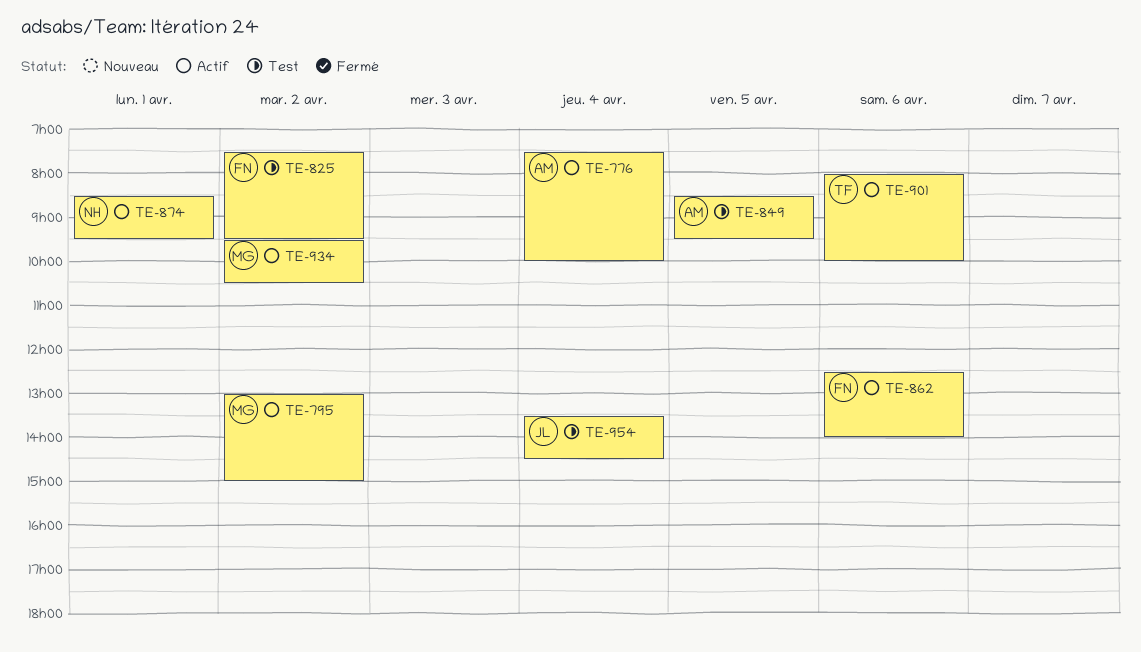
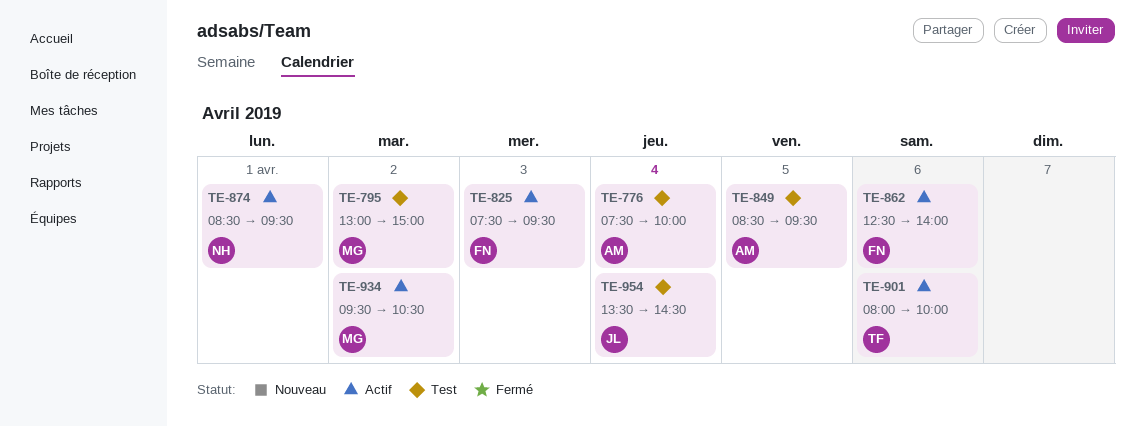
TE-776, status: Actif -> Test
TE-795, status: Actif -> Test
TE-825, status: Test -> Actif
TE-825, day: Apr 2 -> Apr 3

